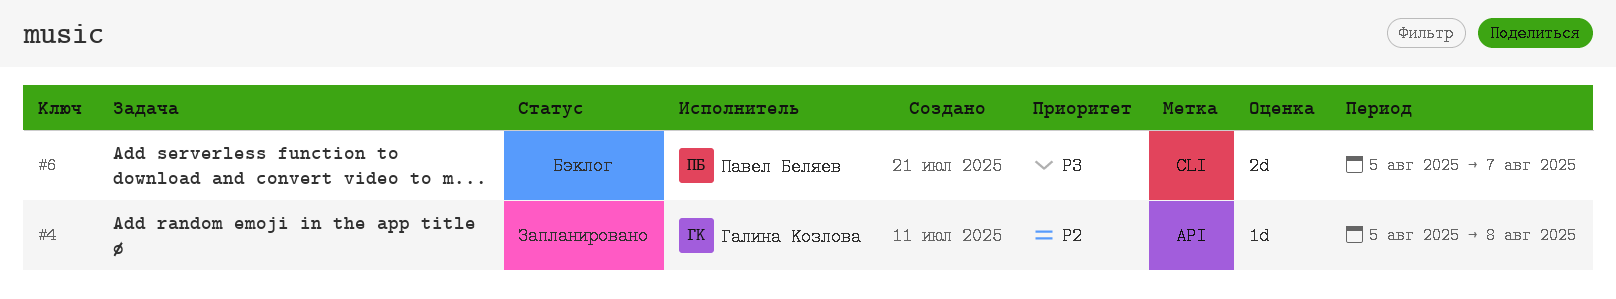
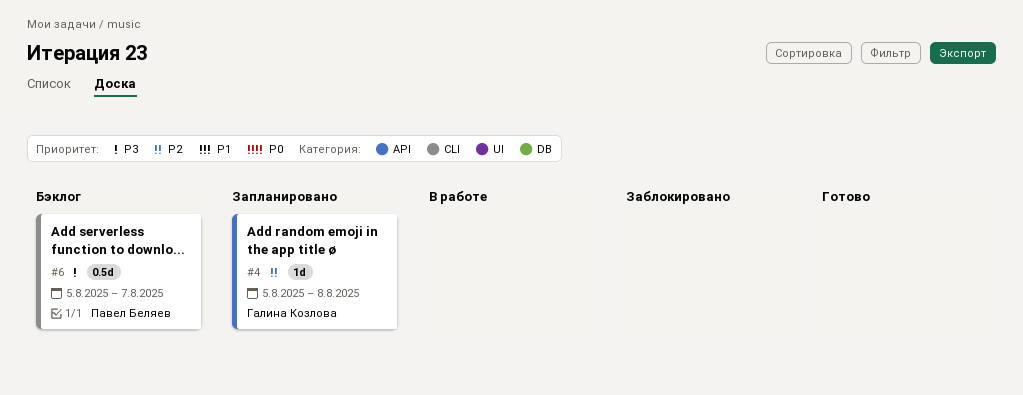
#6, estimate: 2d -> 0.5d

